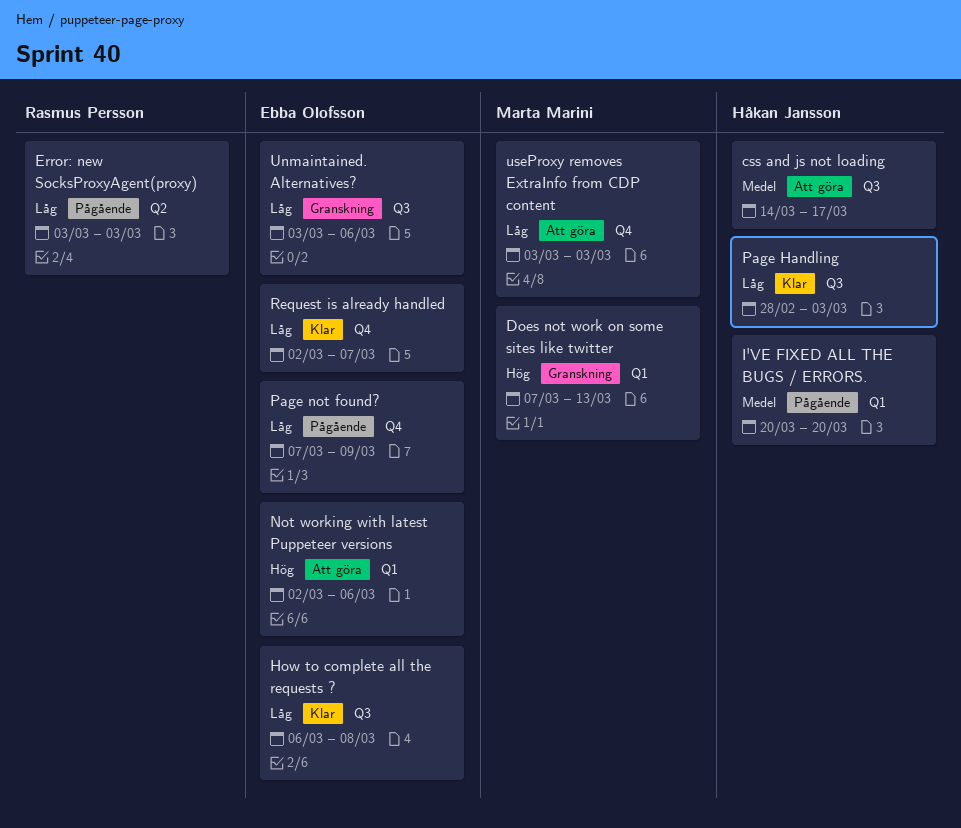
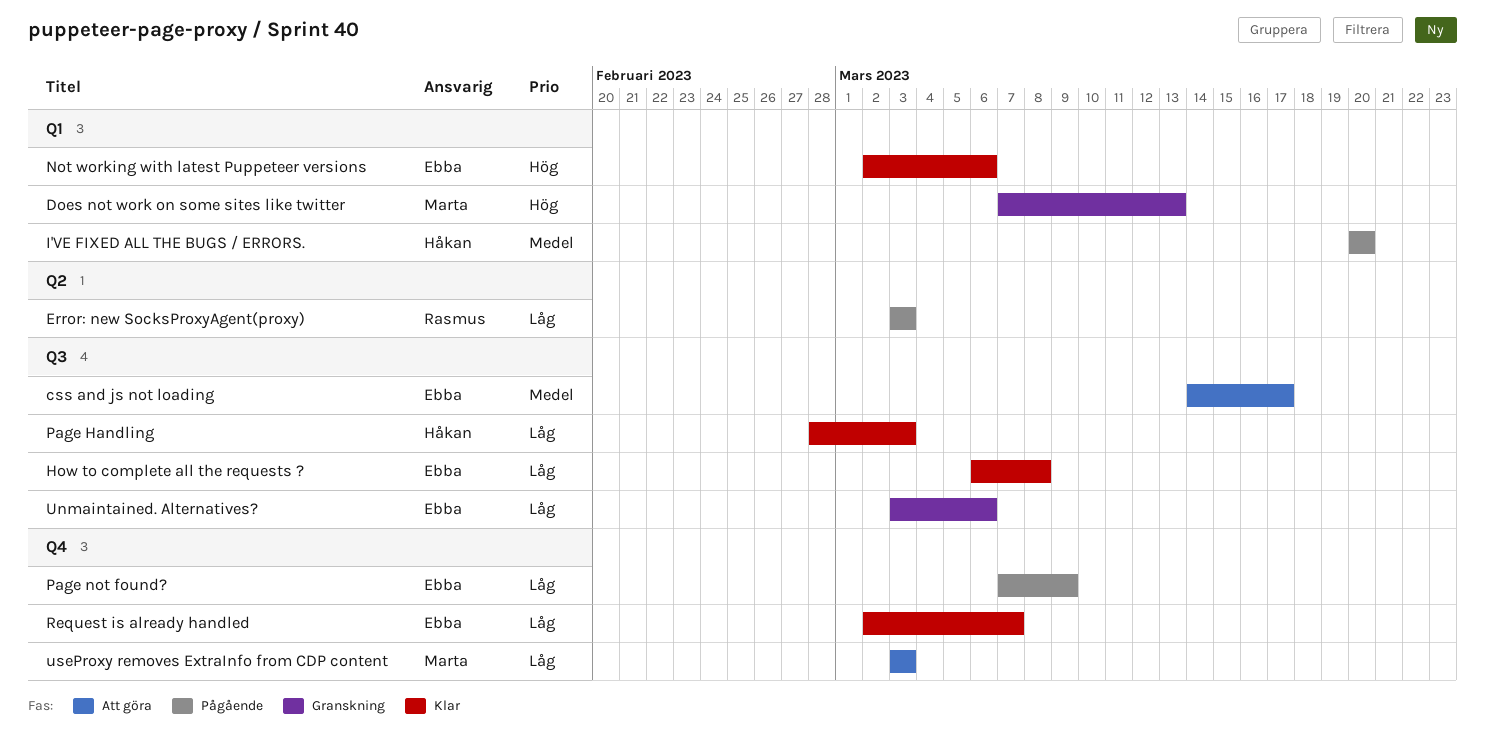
css and js not loading, owner: Håkan Jansson -> Ebba Olofsson
Not working with latest Puppeteer versions, status: Att göra -> Klar

